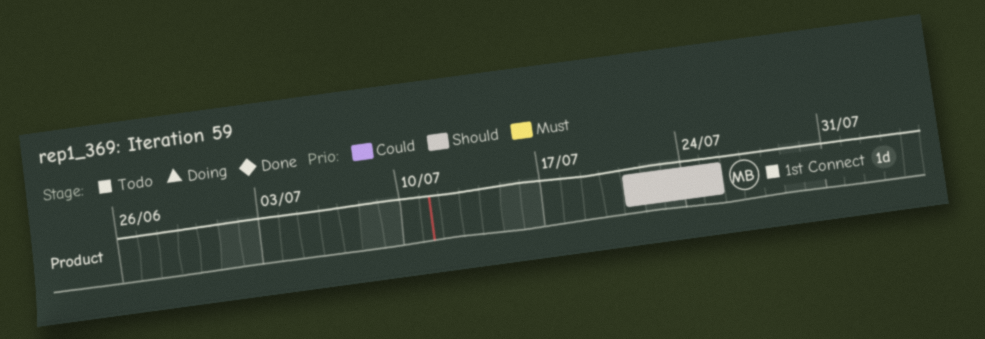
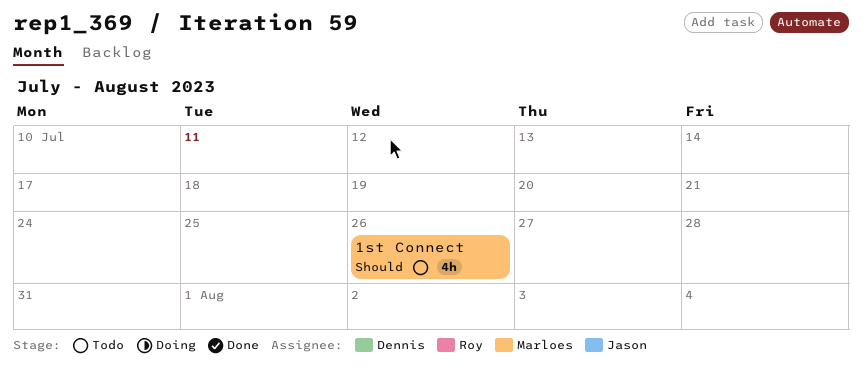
1st Connect, estimate: 1d -> 4h
1st Connect, due: Jul 25 -> Jul 26

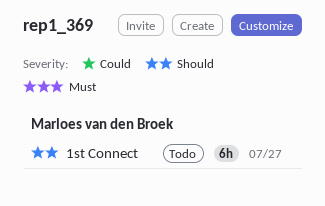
1st Connect, estimate: 4h -> 6h
1st Connect, due: Jul 26 -> Jul 27

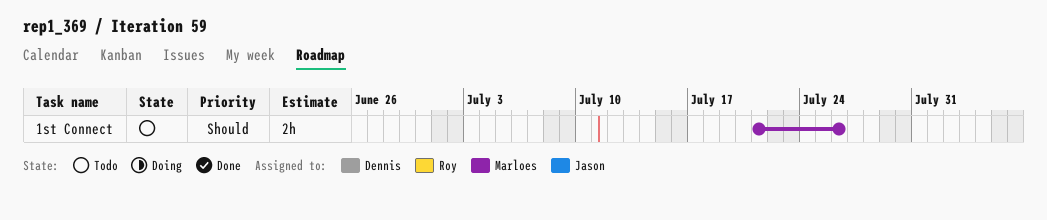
1st Connect, estimate: 6h -> 2h
1st Connect, due: Jul 27 -> Jul 26

